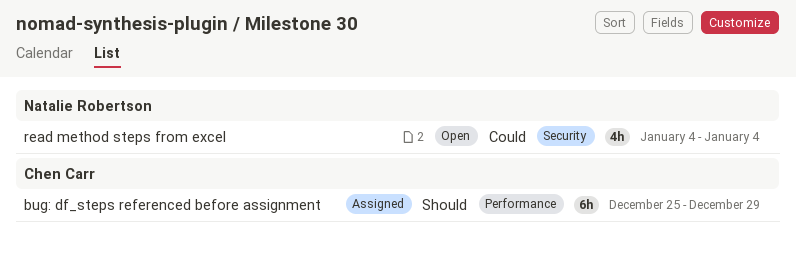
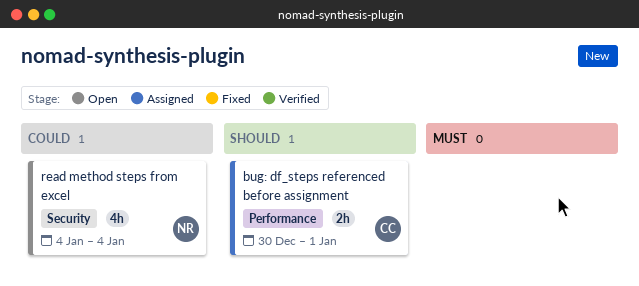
bug: df_steps referenced before assignment, estimate: 6h -> 2h
bug: df_steps referenced before assignment, start: Dec 25 -> Dec 30
bug: df_steps referenced before assignment, due: Dec 29 -> Jan 1

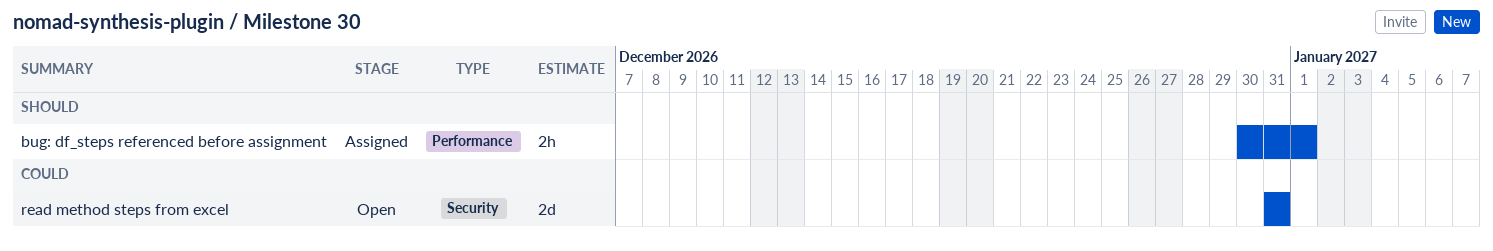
read method steps from excel, estimate: 4h -> 2d
read method steps from excel, start: Jan 4 -> Dec 31
read method steps from excel, due: Jan 4 -> Dec 31

